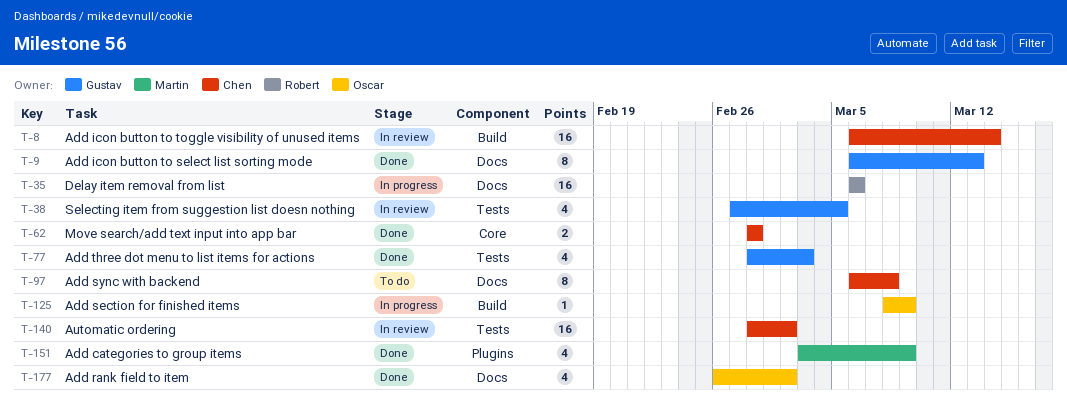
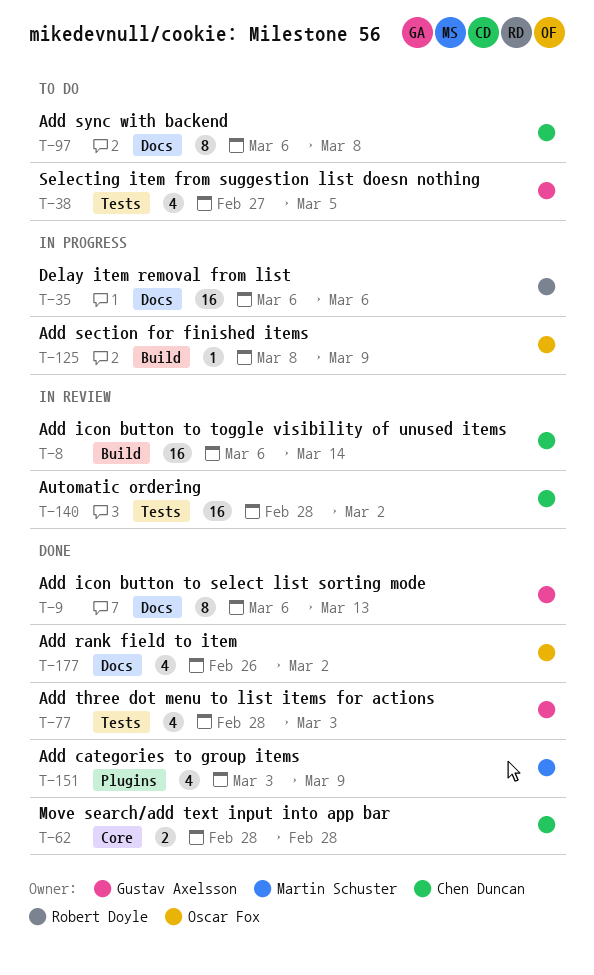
T-38, status: In review -> To do

